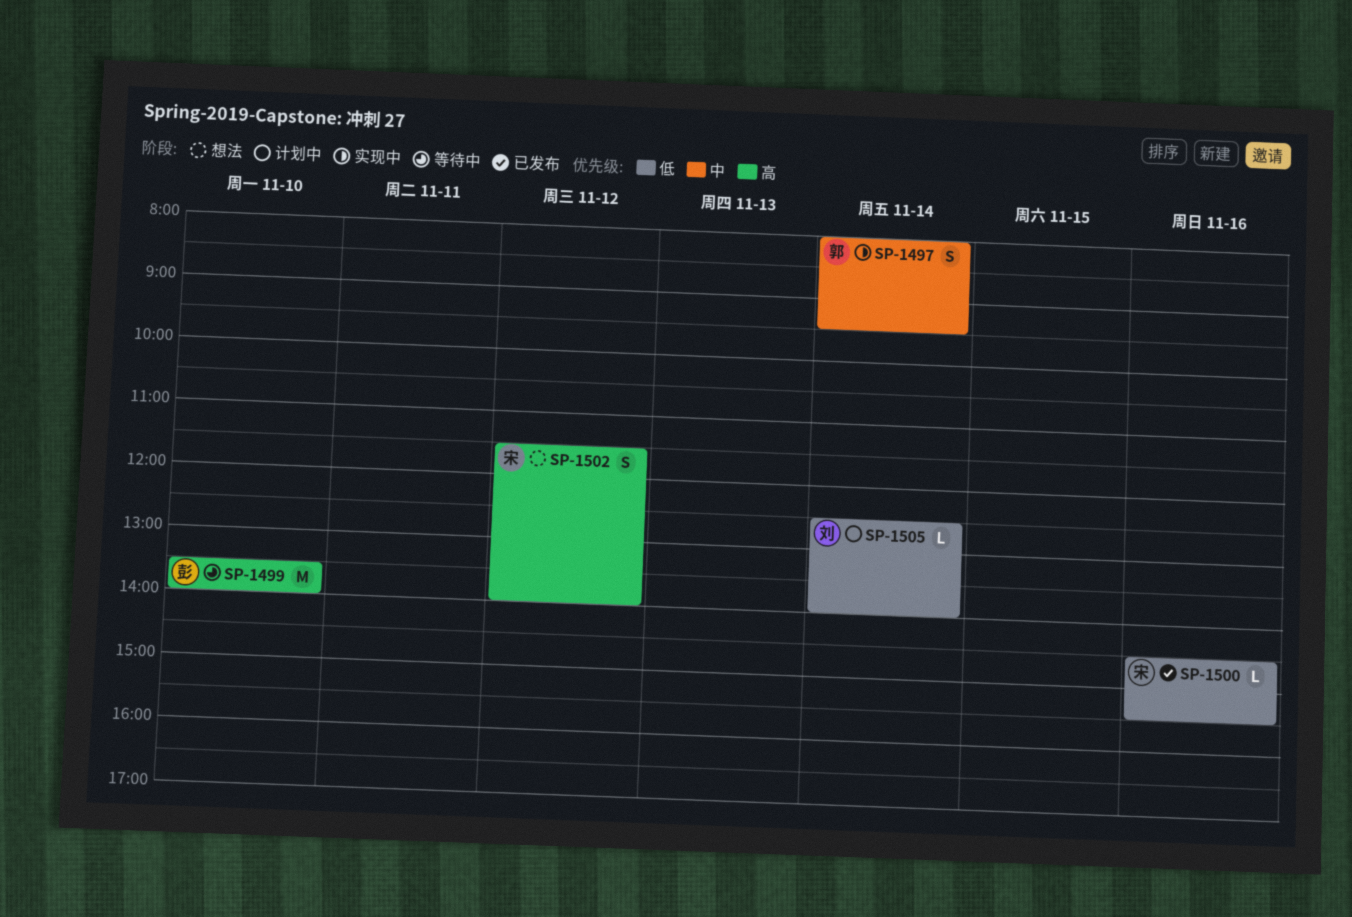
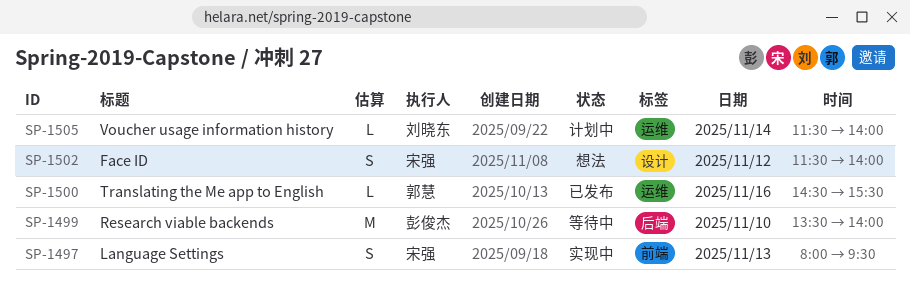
SP-1497, owner: 郭慧 -> 宋强
SP-1497, day: Nov 14 -> Nov 13
SP-1500, owner: 宋强 -> 郭慧
SP-1505, begins: 12:30 -> 11:30

